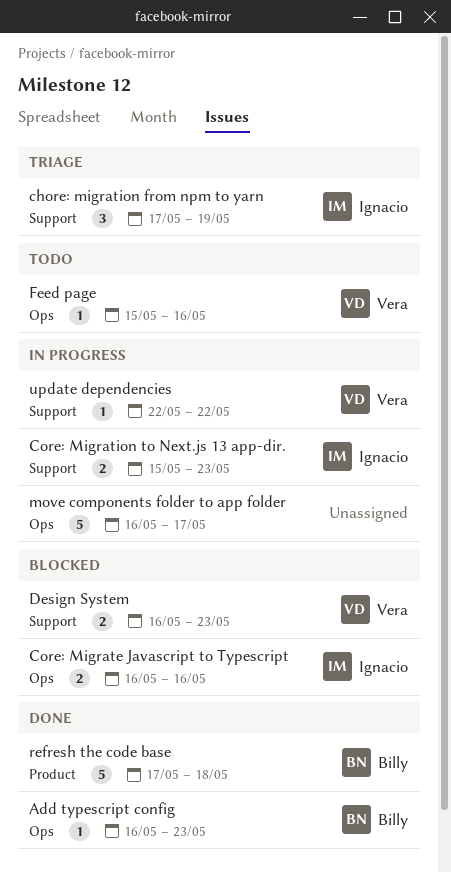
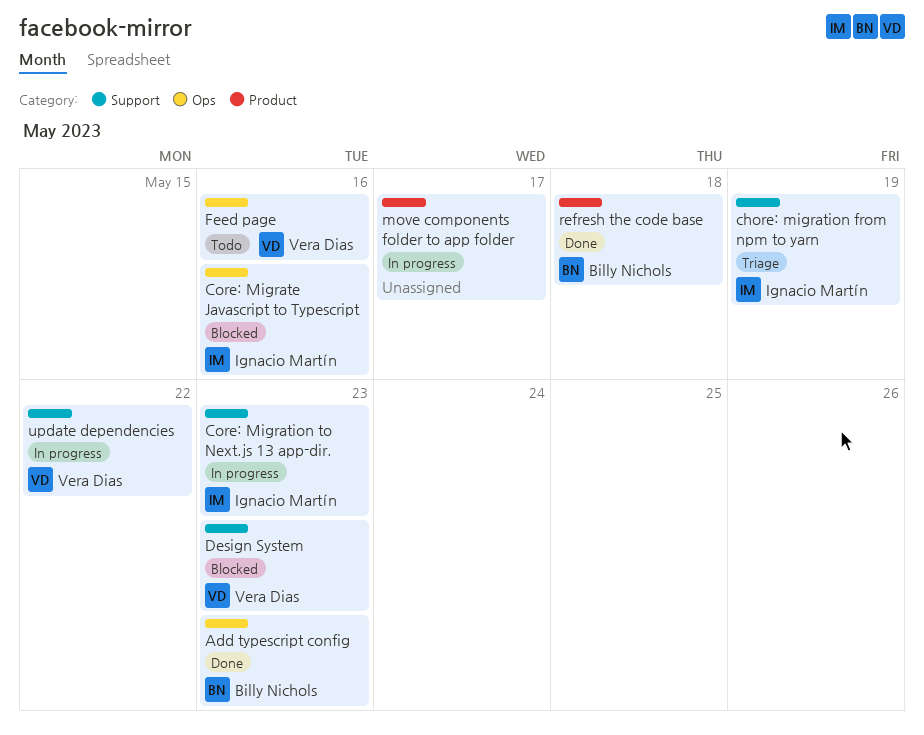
move components folder to app folder, label: Ops -> Product

